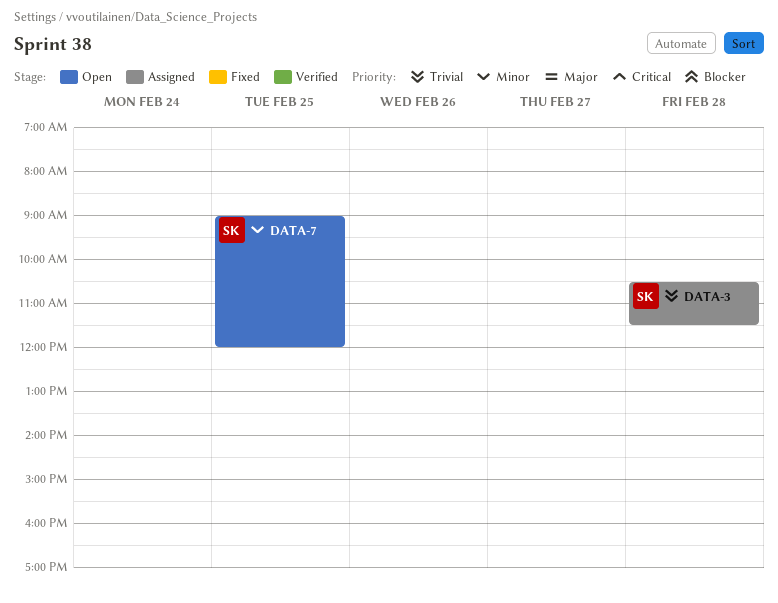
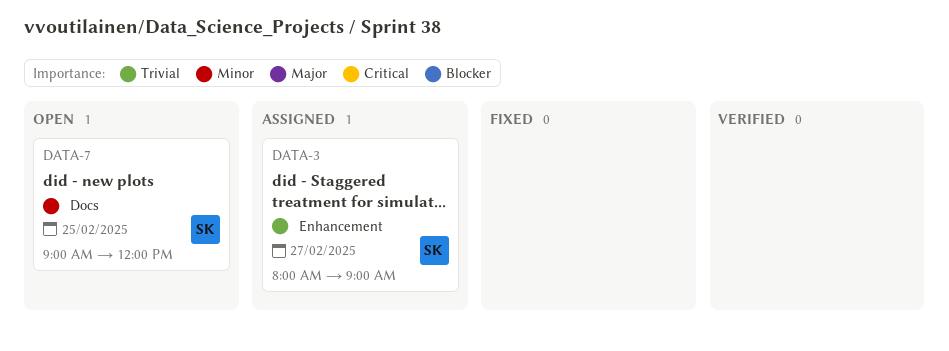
DATA-3, day: Feb 28 -> Feb 27
DATA-3, begins: 10:30 -> 08:00
DATA-3, ends: 11:30 -> 09:00

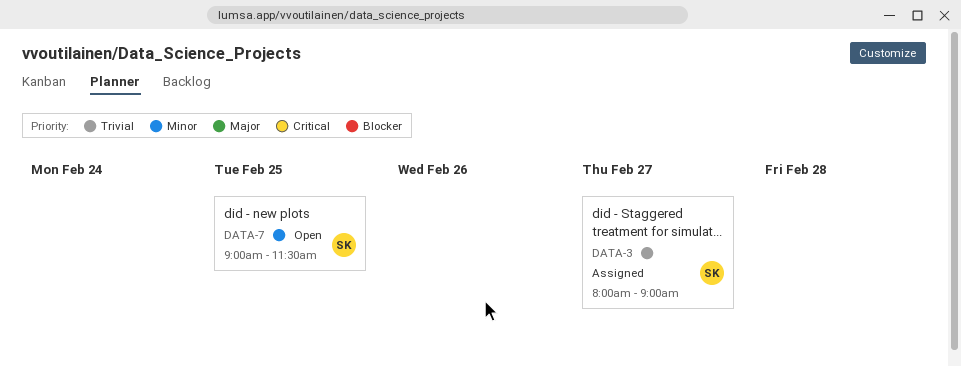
DATA-7, ends: 12:00 -> 11:30

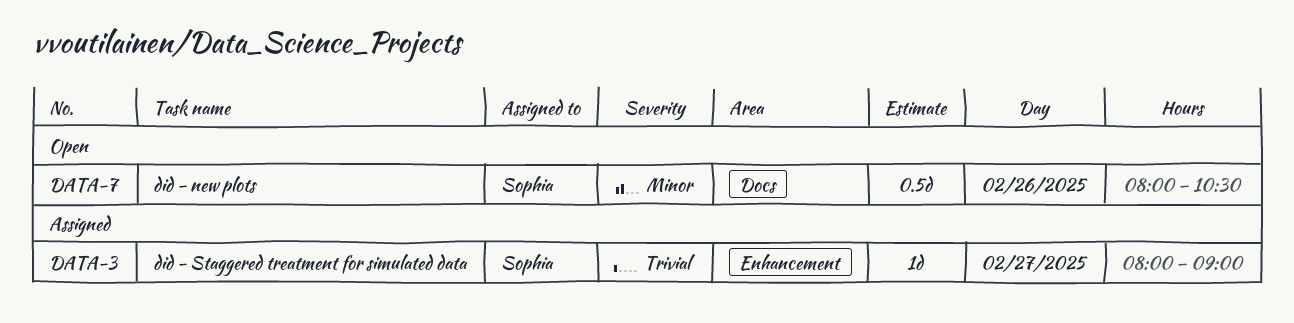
DATA-7, day: Feb 25 -> Feb 26
DATA-7, begins: 09:00 -> 08:00
DATA-7, ends: 11:30 -> 10:30

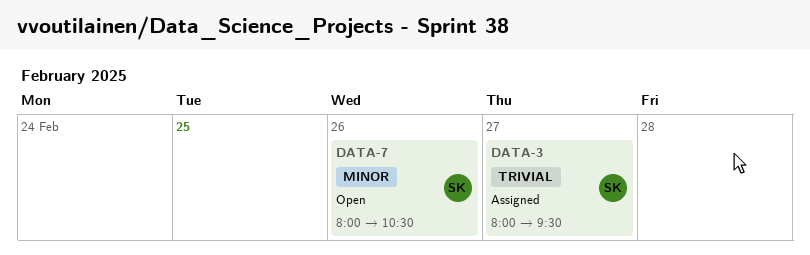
DATA-3, ends: 09:00 -> 09:30

